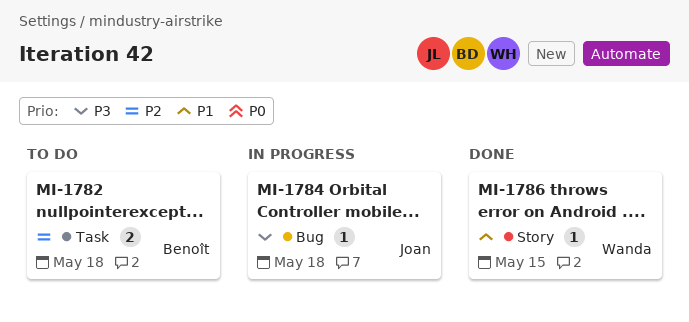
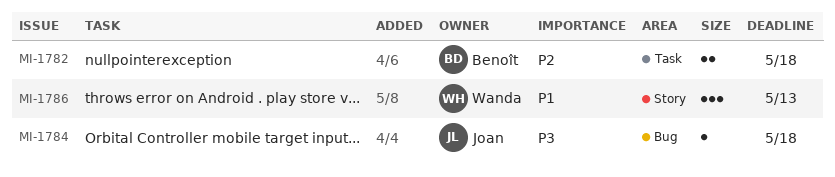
MI-1786, estimate: 1 -> 3
MI-1786, due: May 15 -> May 13

